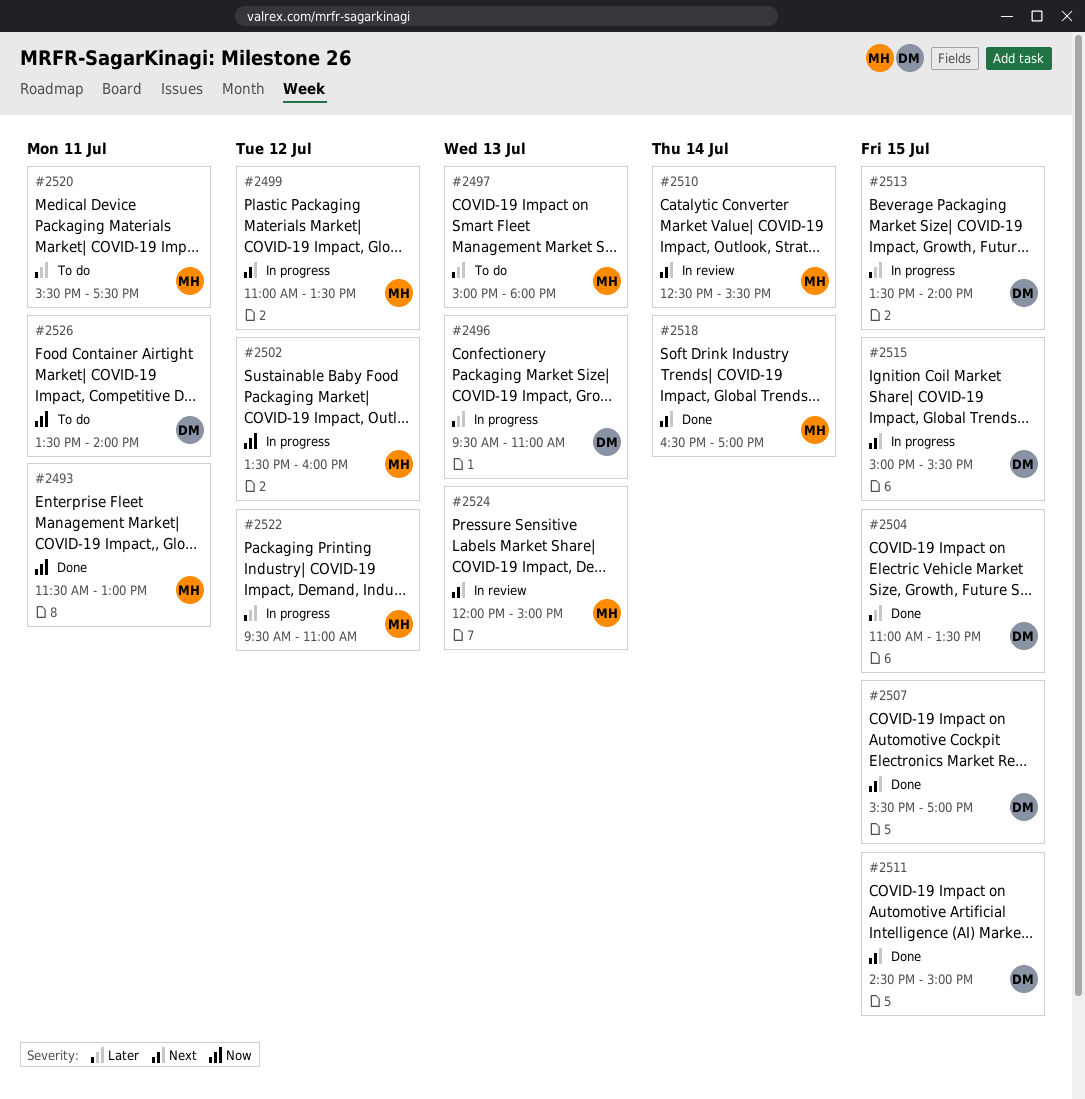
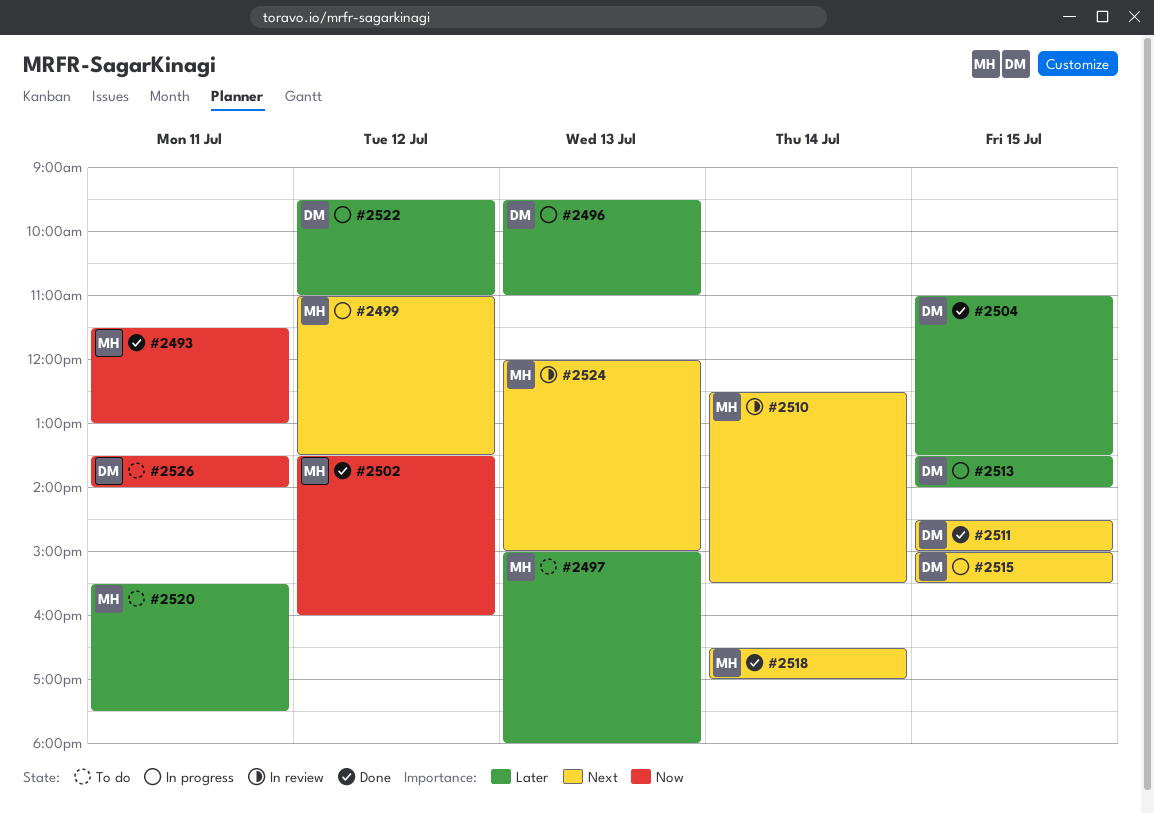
#2502, status: In progress -> Done
#2507: present -> none
#2522, owner: MH -> DM

